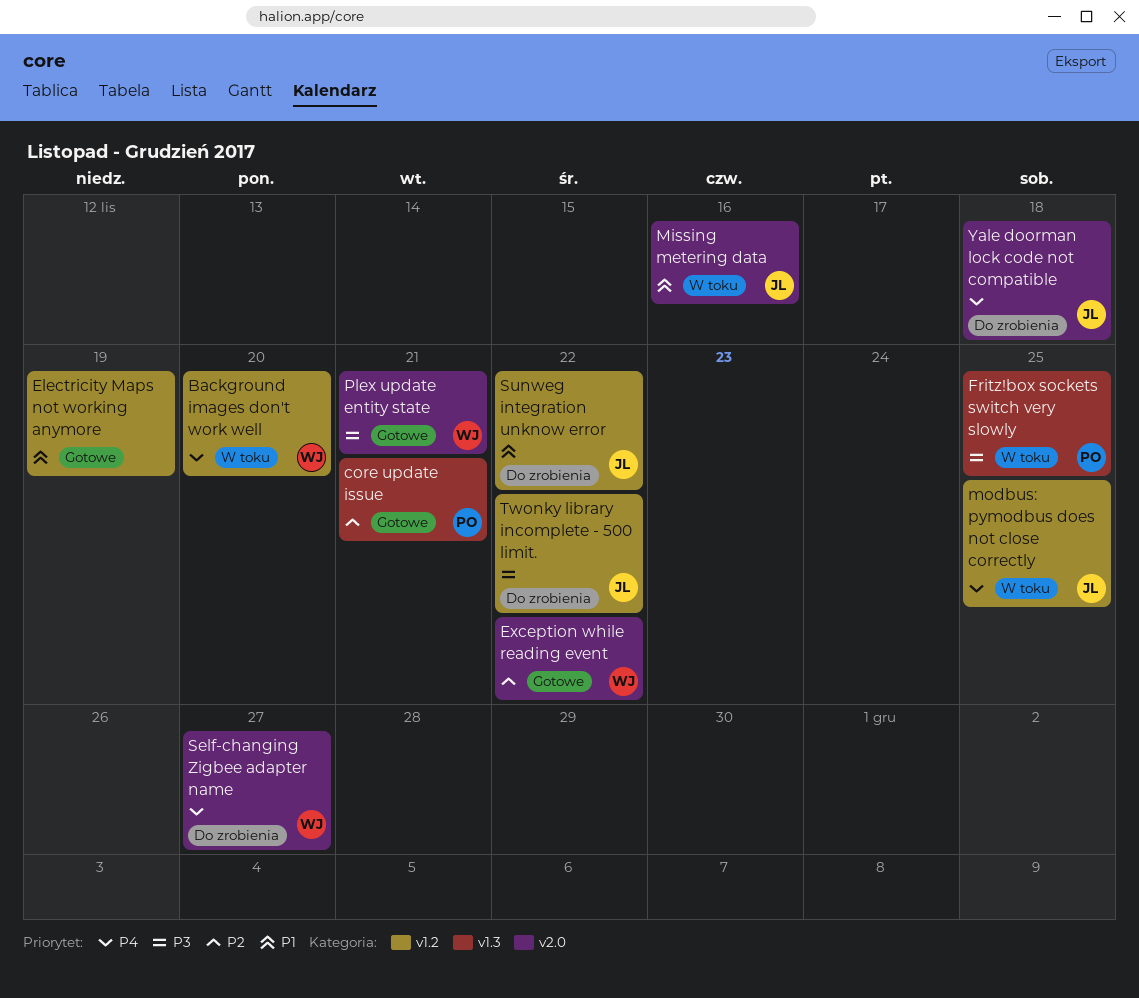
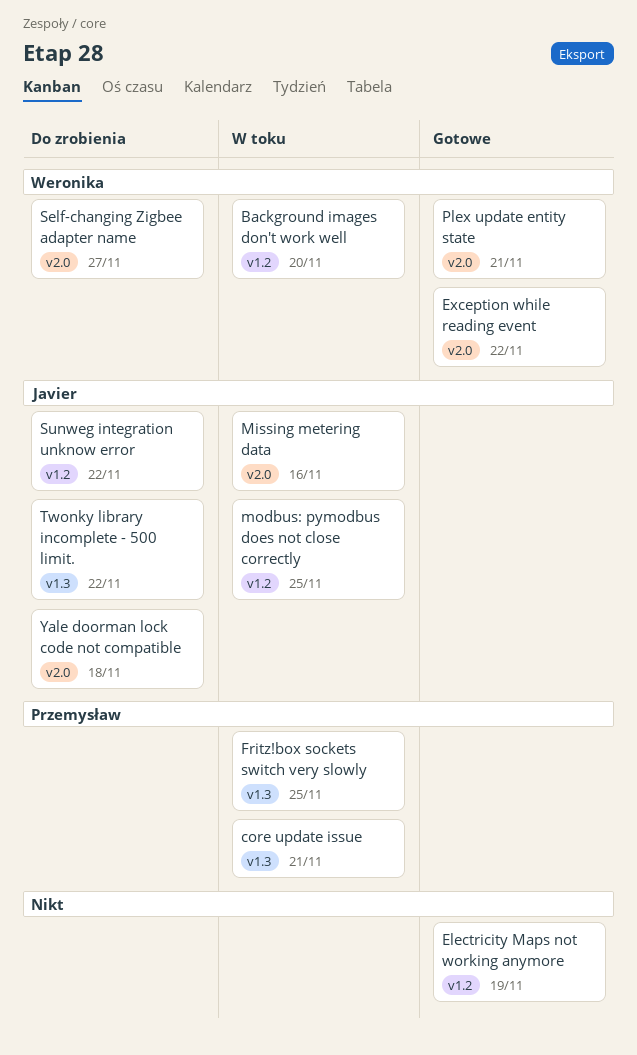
core update issue, status: Gotowe -> W toku
Twonky library incomplete - 500 limit., label: v1.2 -> v1.3

